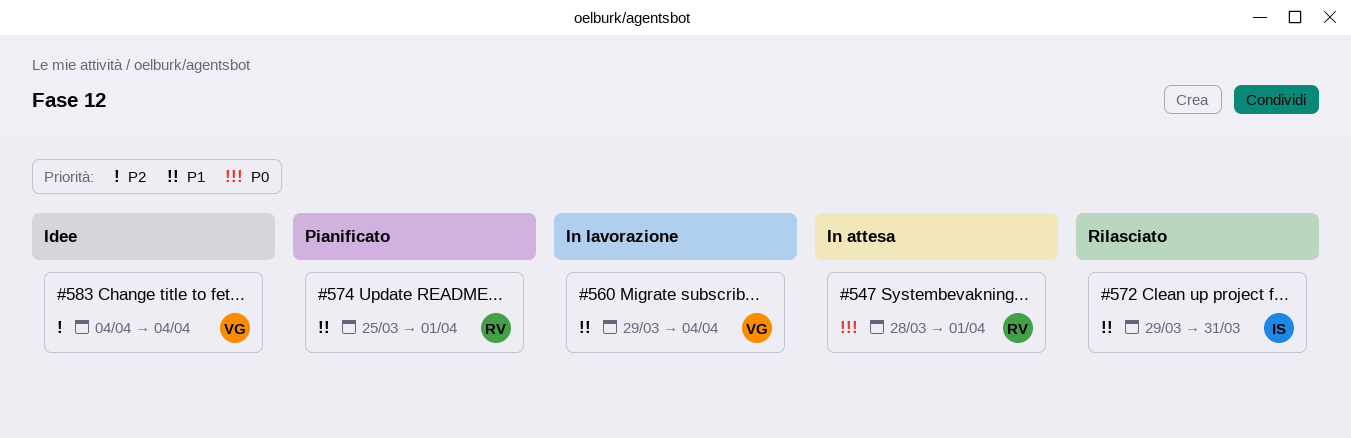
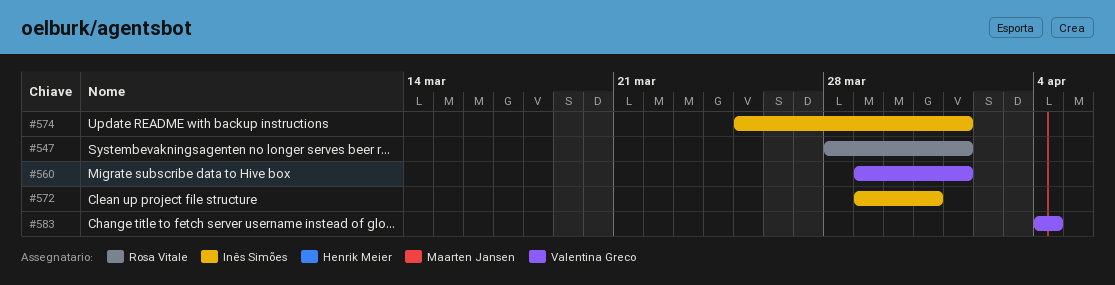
#560, due: Apr 4 -> Apr 1
#574, owner: Rosa Vitale -> Inês Simões

